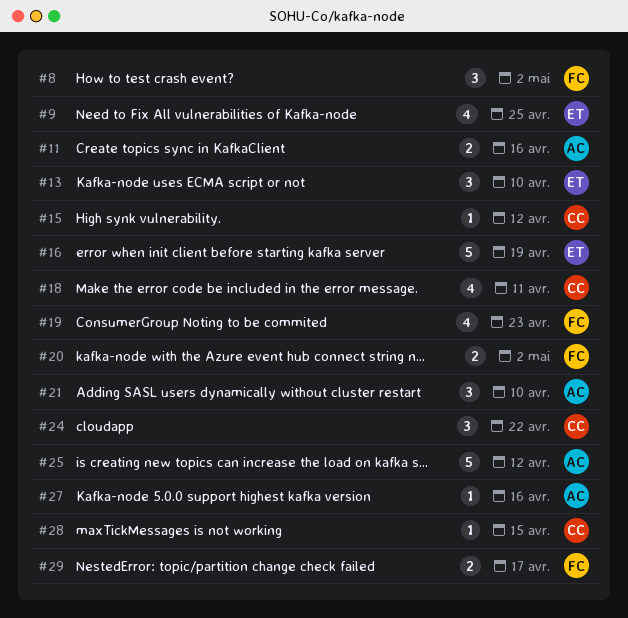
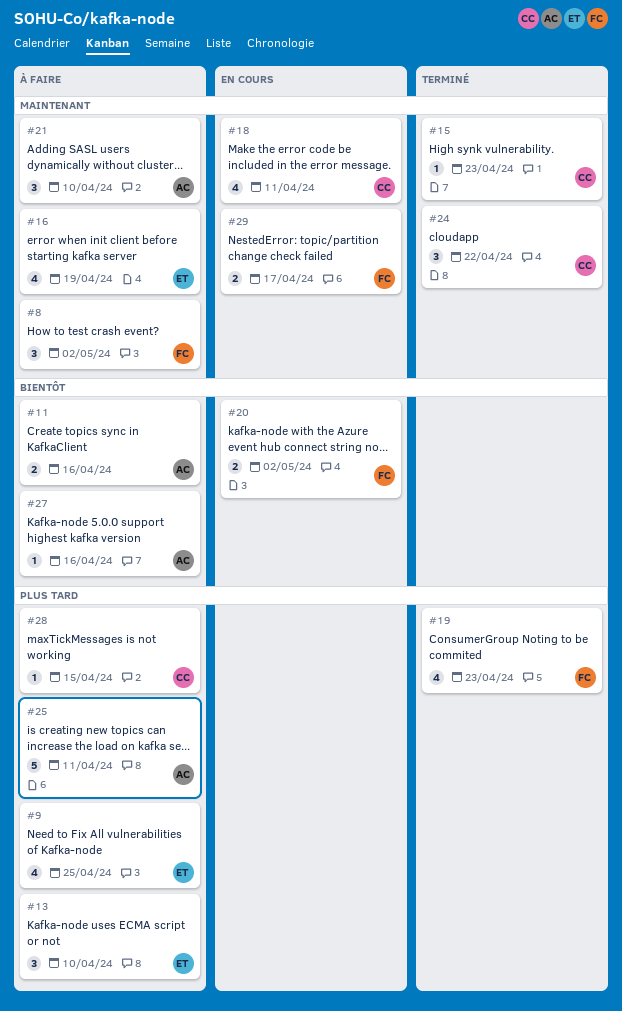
#15, due: Apr 12 -> Apr 23
#16, estimate: 5 -> 4
#25, due: Apr 12 -> Apr 11

